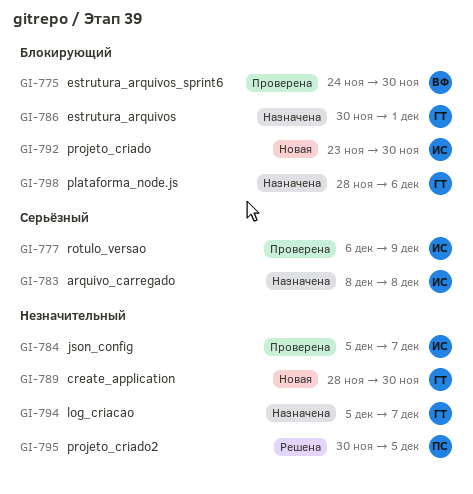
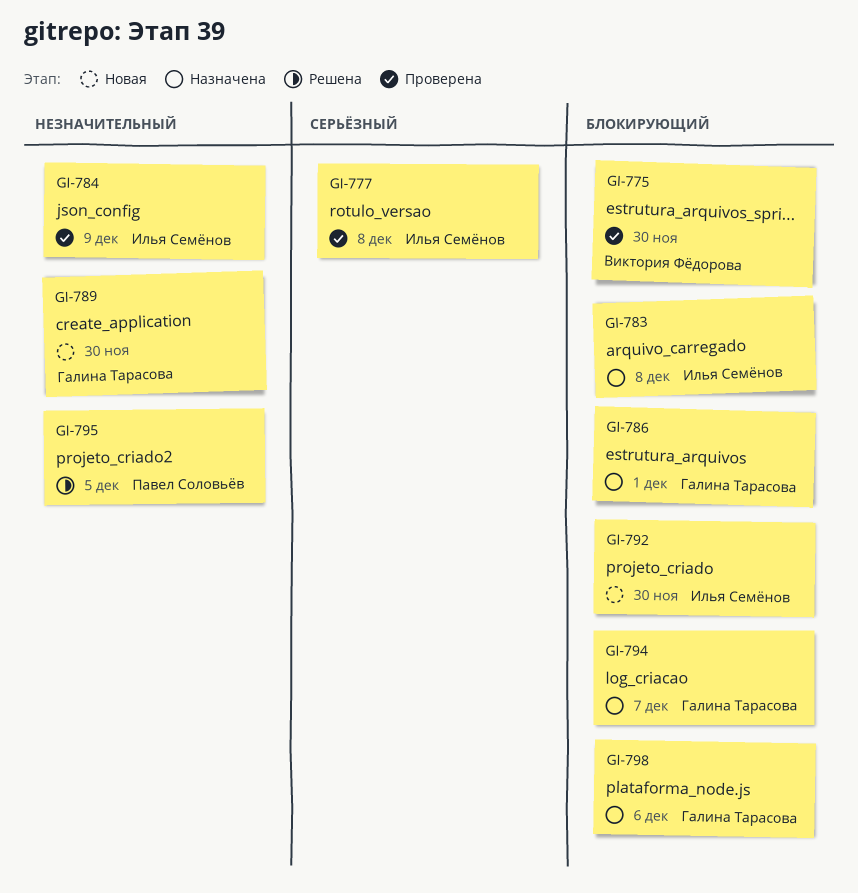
GI-777, due: Dec 9 -> Dec 8
GI-783, priority: Серьёзный -> Блокирующий
GI-784, due: Dec 7 -> Dec 9
GI-794, priority: Незначительный -> Блокирующий

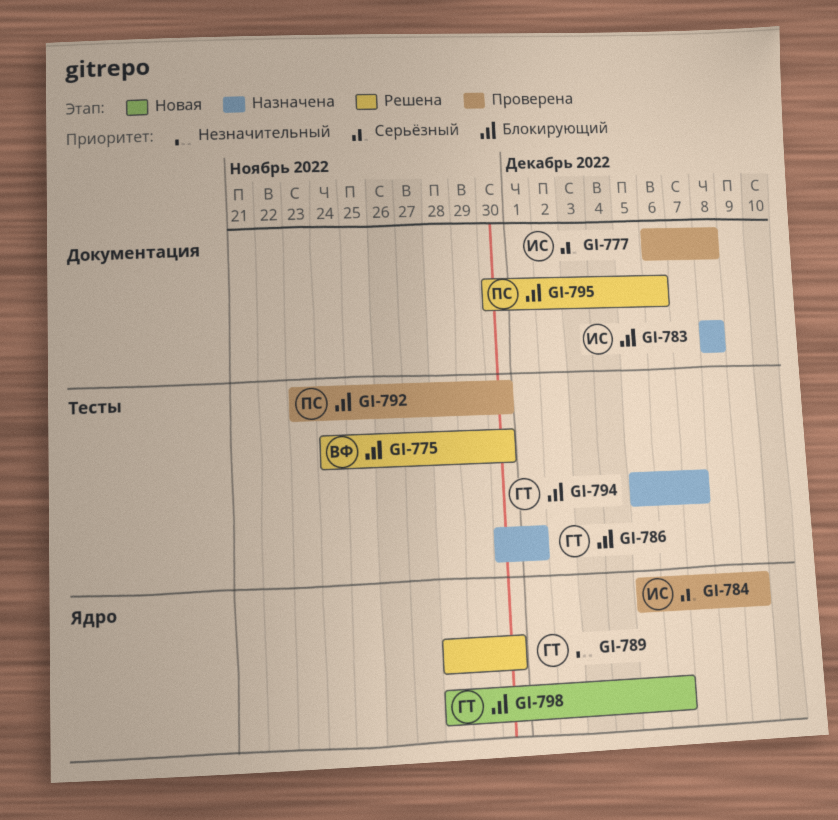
GI-775, status: Проверена -> Решена
GI-784, priority: Незначительный -> Серьёзный
GI-789, status: Новая -> Решена
GI-792, status: Новая -> Проверена
GI-792, owner: Илья Семёнов -> Павел Соловьёв
GI-795, priority: Незначительный -> Блокирующий
GI-795, due: Dec 5 -> Dec 6
GI-798, status: Назначена -> Новая

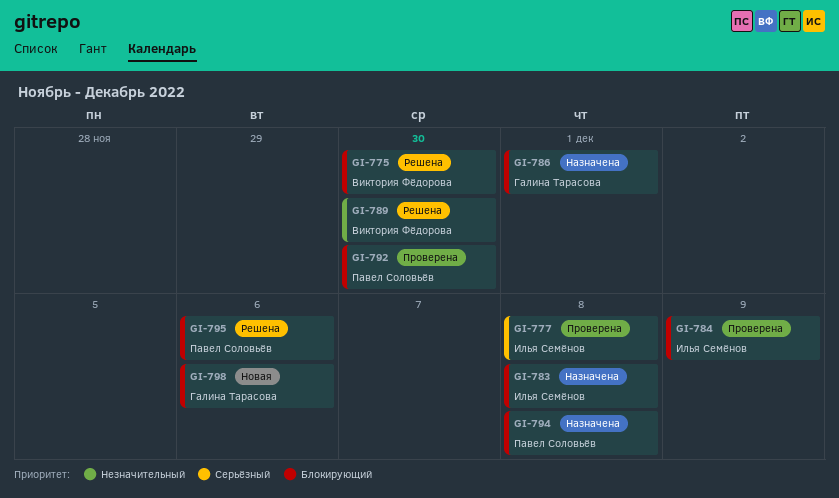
GI-784, priority: Серьёзный -> Блокирующий
GI-789, owner: Галина Тарасова -> Виктория Фёдорова
GI-794, owner: Галина Тарасова -> Павел Соловьёв
GI-794, due: Dec 7 -> Dec 8

